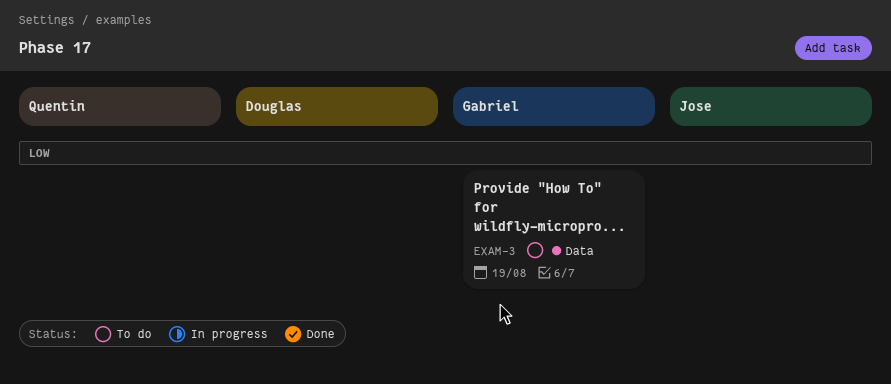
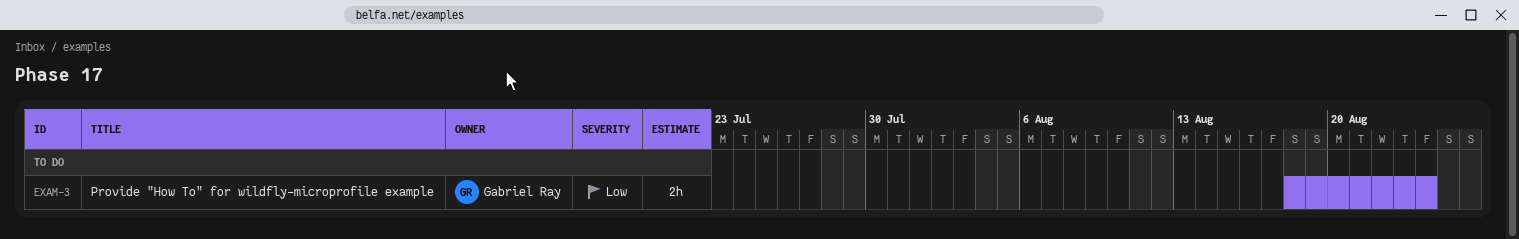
EXAM-3, due: Aug 19 -> Aug 24

